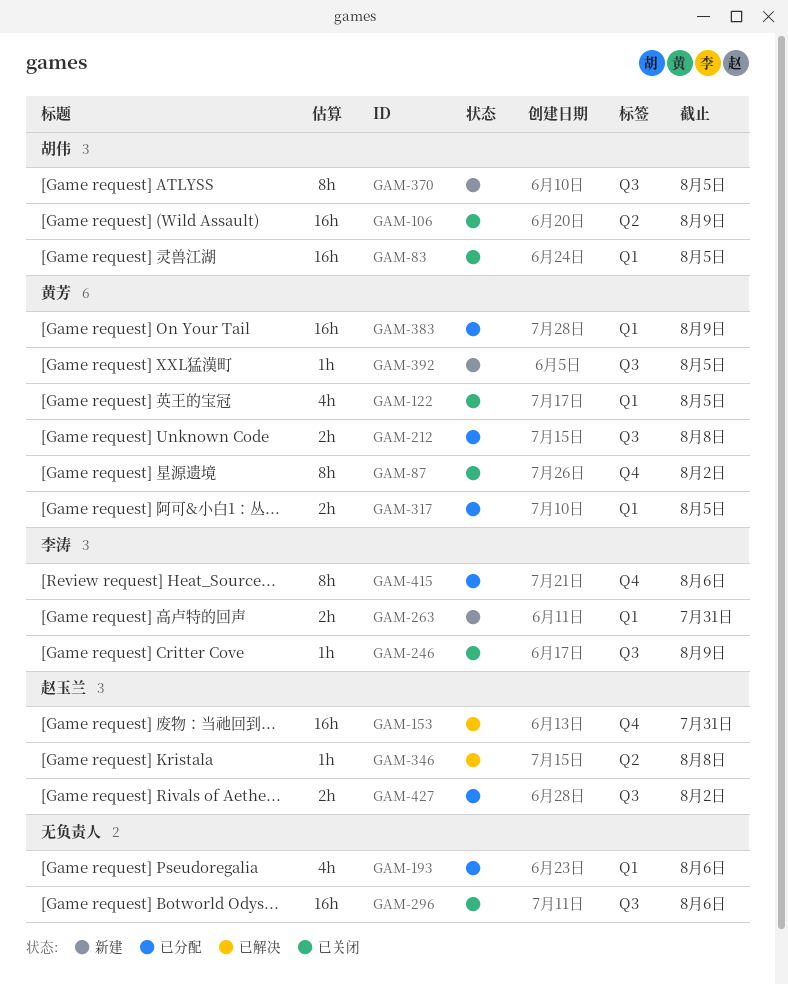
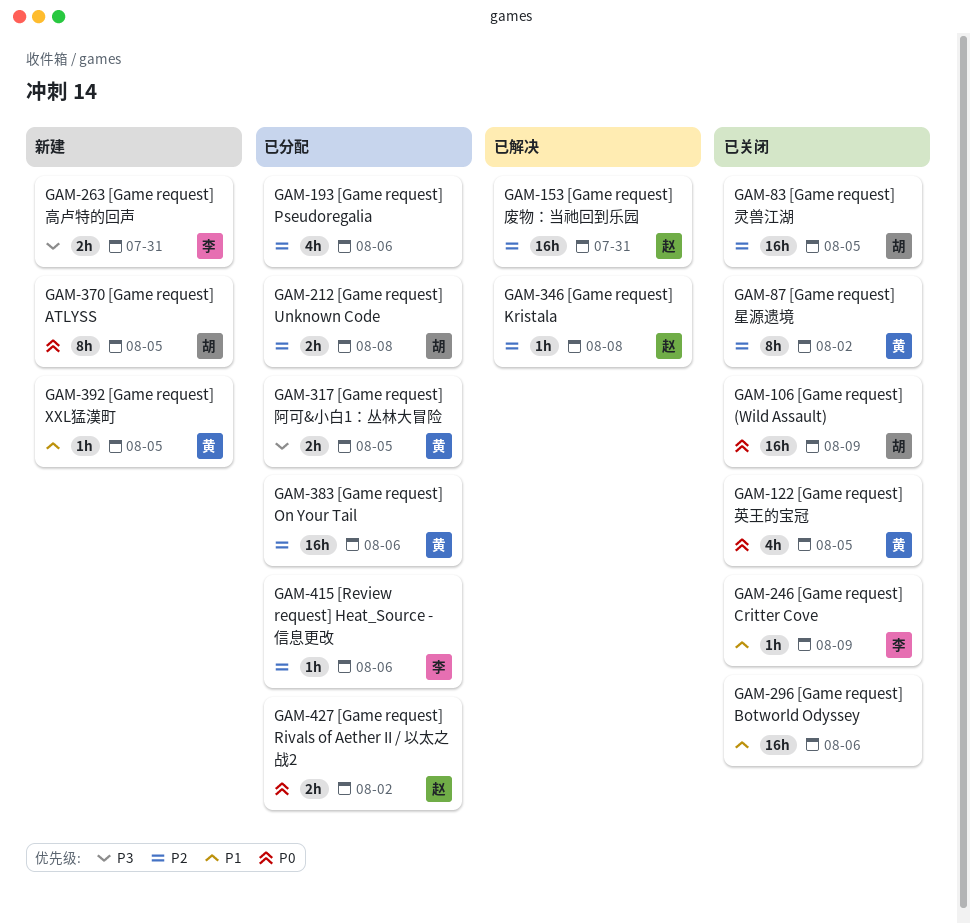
GAM-212, owner: 黄芳 -> 胡伟
GAM-383, due: Aug 9 -> Aug 6
GAM-415, estimate: 8h -> 1h

